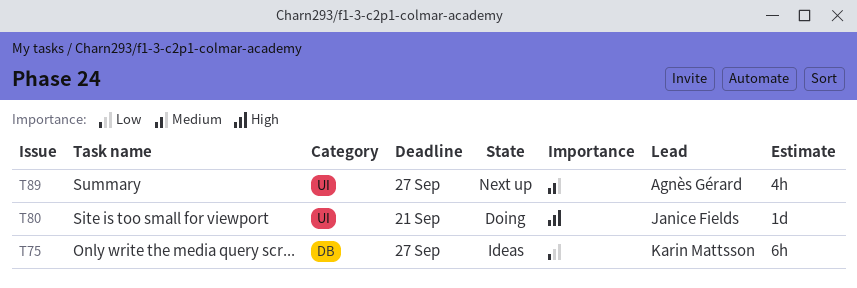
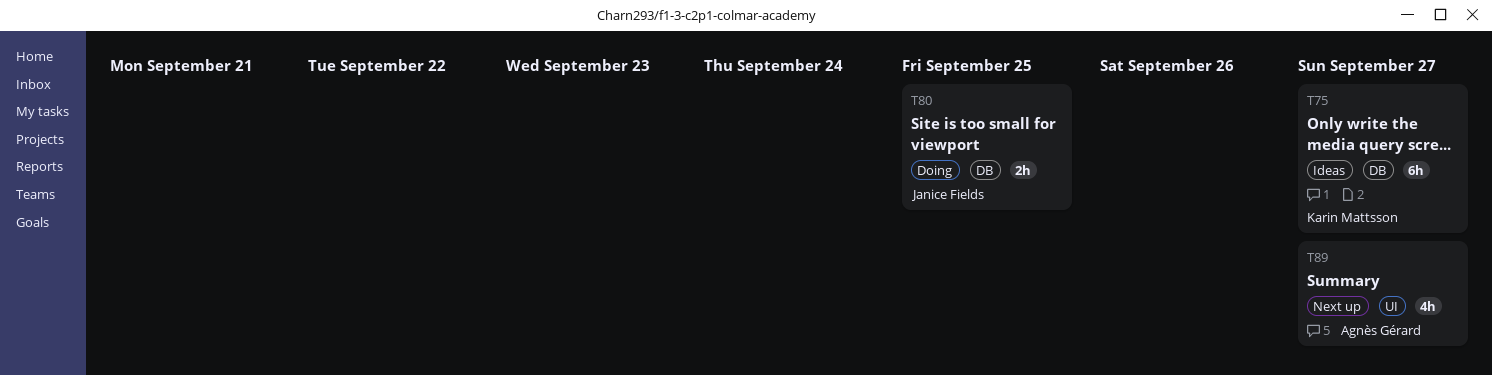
T80, label: UI -> DB
T80, estimate: 1d -> 2h
T80, due: Sep 21 -> Sep 25

